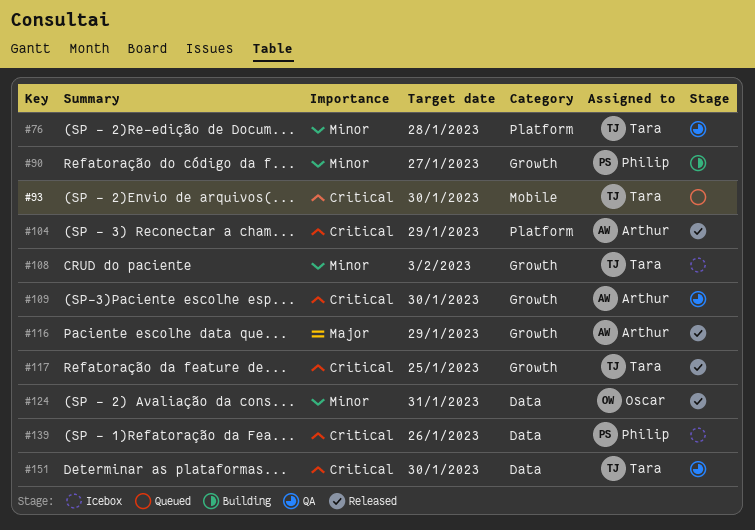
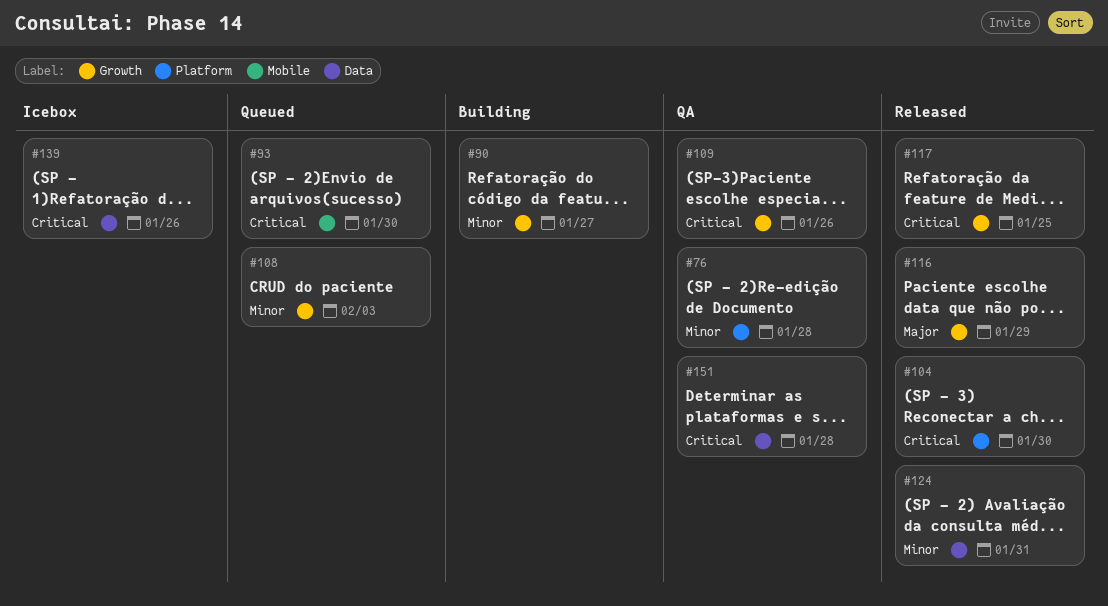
#104, due: Jan 29 -> Jan 30
#108, status: Icebox -> Queued
#109, due: Jan 30 -> Jan 26
#151, due: Jan 30 -> Jan 28

